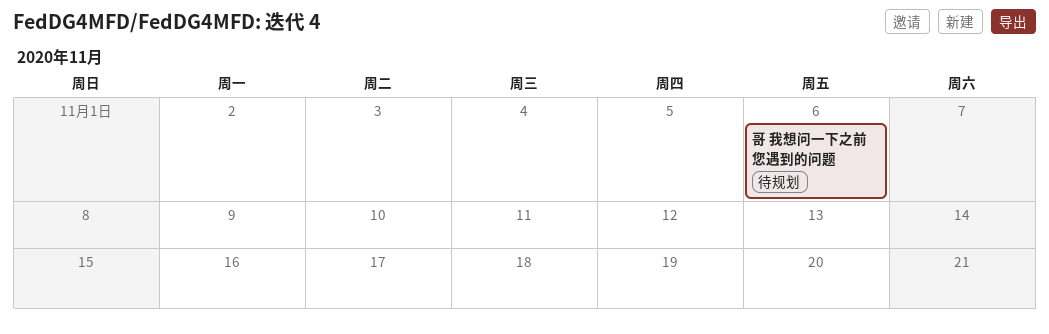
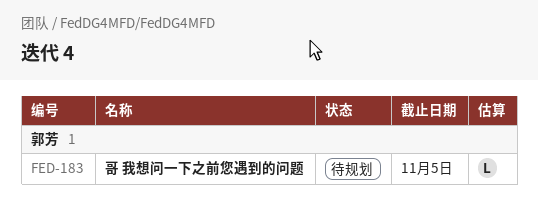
哥 我想问一下之前您遇到的问题, due: Nov 6 -> Nov 5

